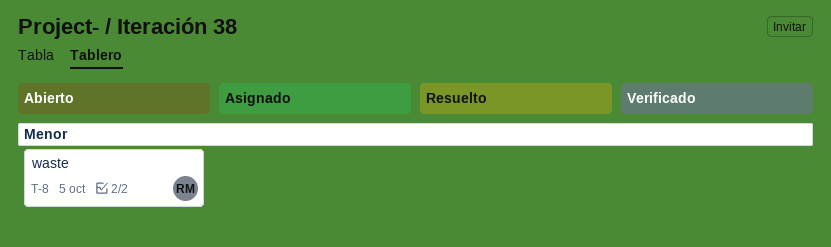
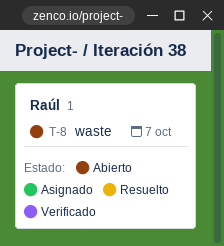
T-8, due: Oct 5 -> Oct 7

